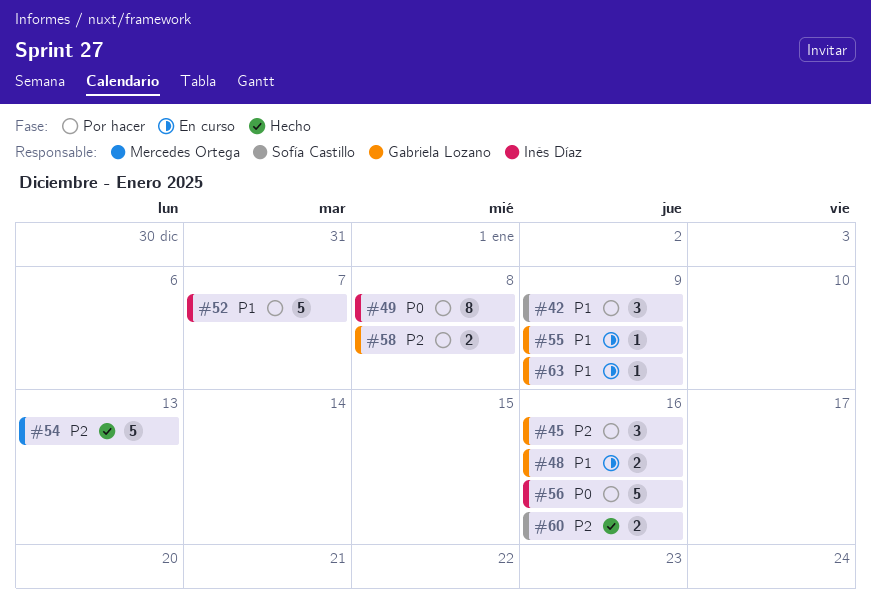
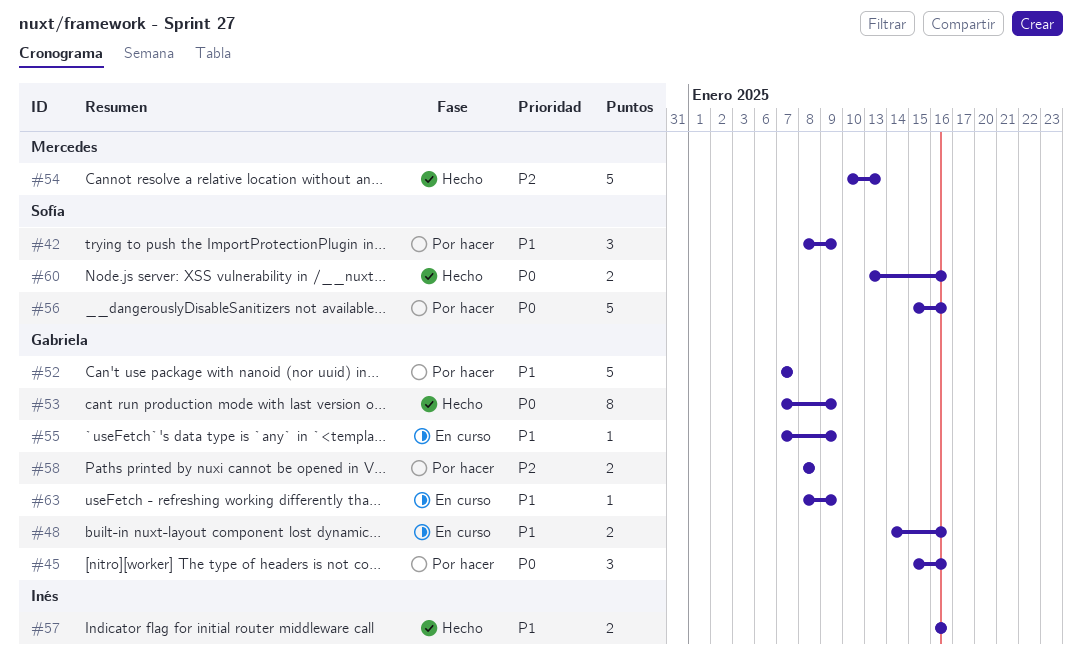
#45, priority: P2 -> P0
#49: present -> none
#52, owner: Inés Díaz -> Gabriela Lozano
#53: none -> present
#56, owner: Inés Díaz -> Sofía Castillo
#57: none -> present
#60, priority: P2 -> P0

